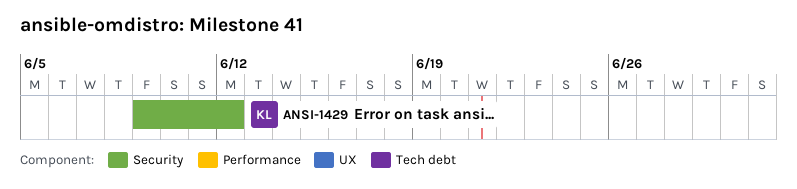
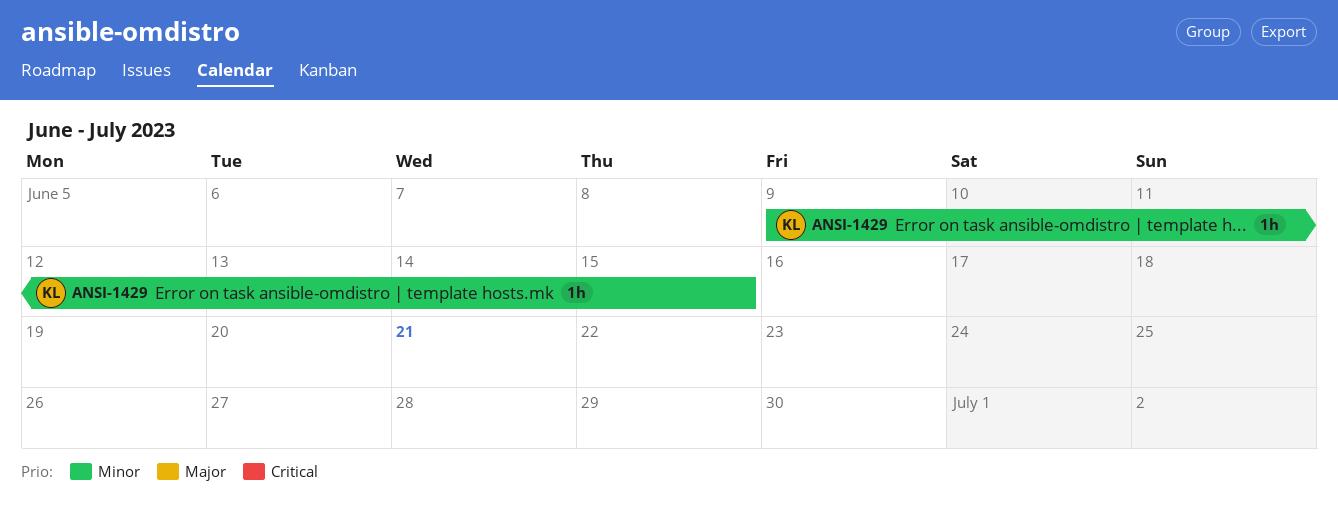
ANSI-1429, due: Jun 12 -> Jun 15

